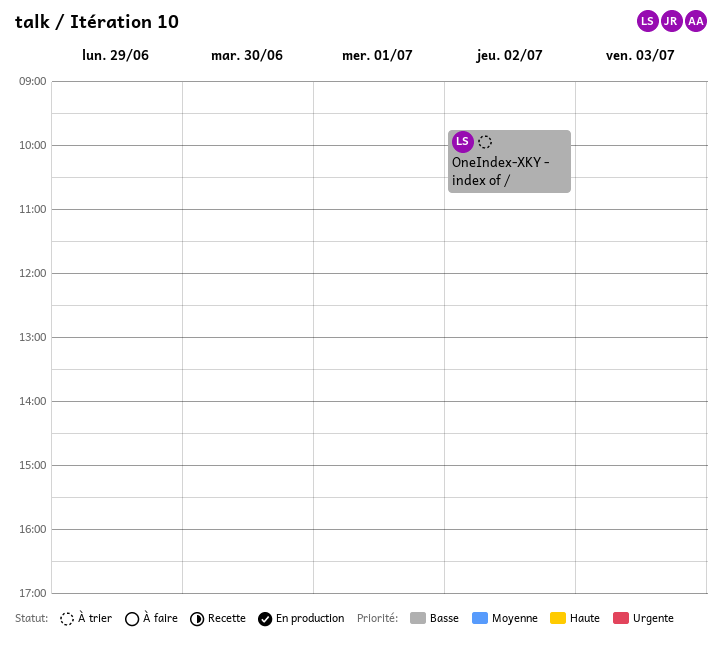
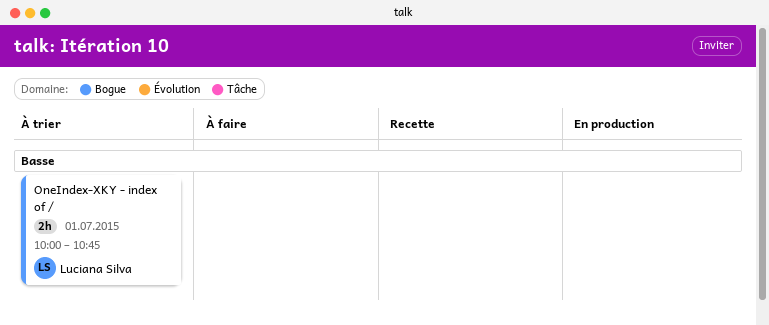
OneIndex-XKY - index of /, day: Jul 2 -> Jul 1
OneIndex-XKY - index of /, begins: 09:45 -> 10:00

